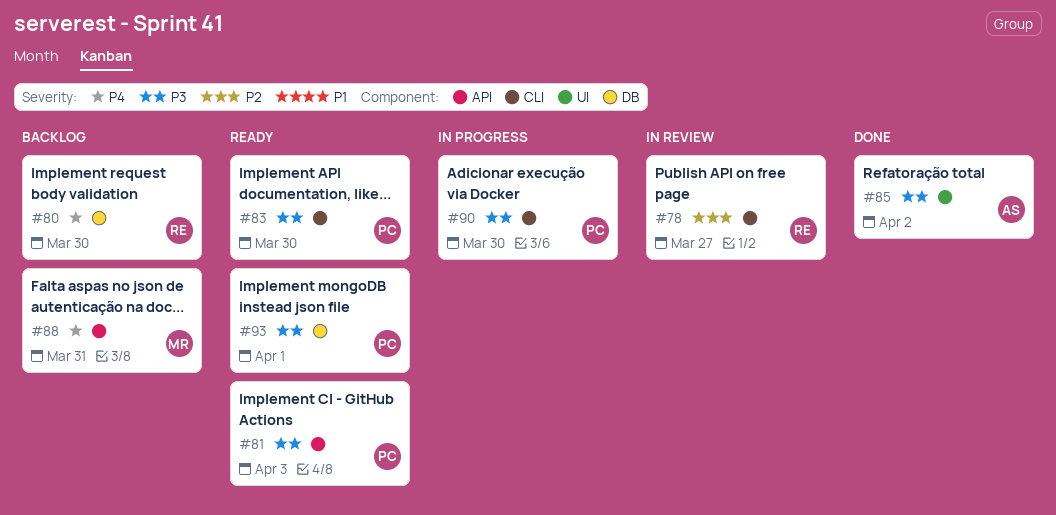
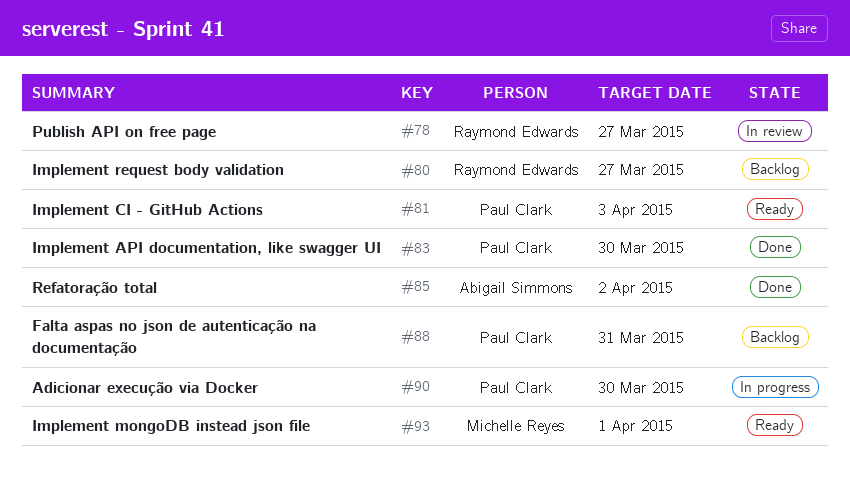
#80, due: Mar 30 -> Mar 27
#83, status: Ready -> Done
#88, owner: Michelle Reyes -> Paul Clark
#93, owner: Paul Clark -> Michelle Reyes

